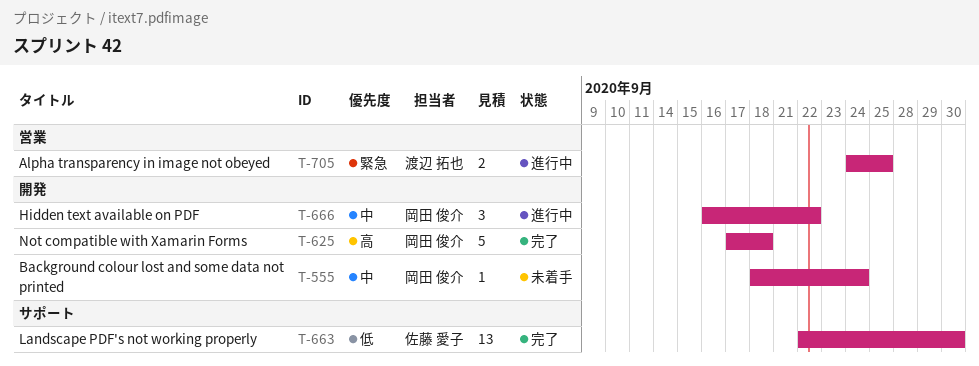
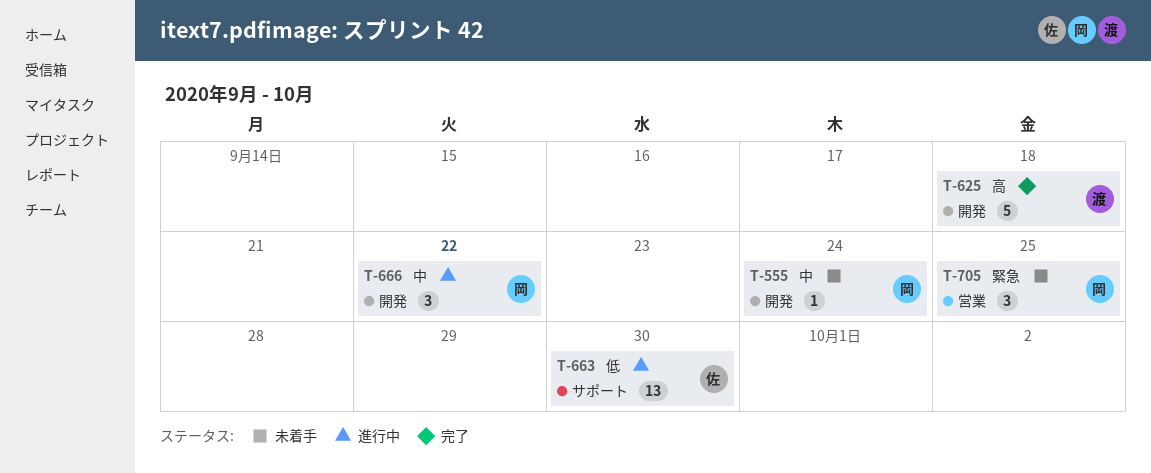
T-625, owner: 岡田 俊介 -> 渡辺 拓也
T-663, status: 完了 -> 進行中
T-705, status: 進行中 -> 未着手
T-705, owner: 渡辺 拓也 -> 岡田 俊介
T-705, estimate: 2 -> 3

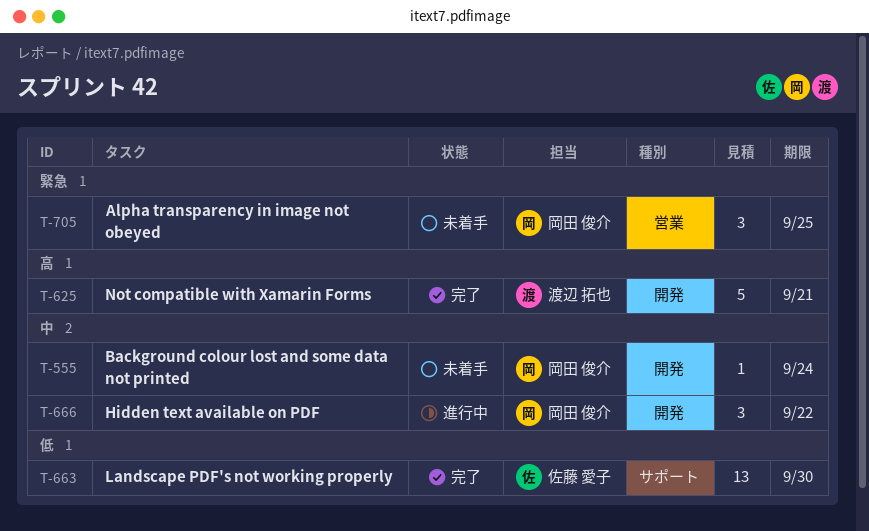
T-625, due: Sep 18 -> Sep 21
T-663, status: 進行中 -> 完了

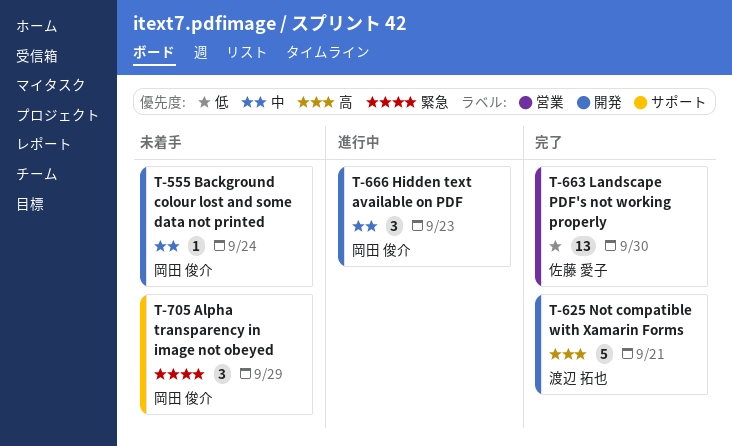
T-663, label: サポート -> 営業
T-666, due: Sep 22 -> Sep 23
T-705, label: 営業 -> サポート
T-705, due: Sep 25 -> Sep 29

